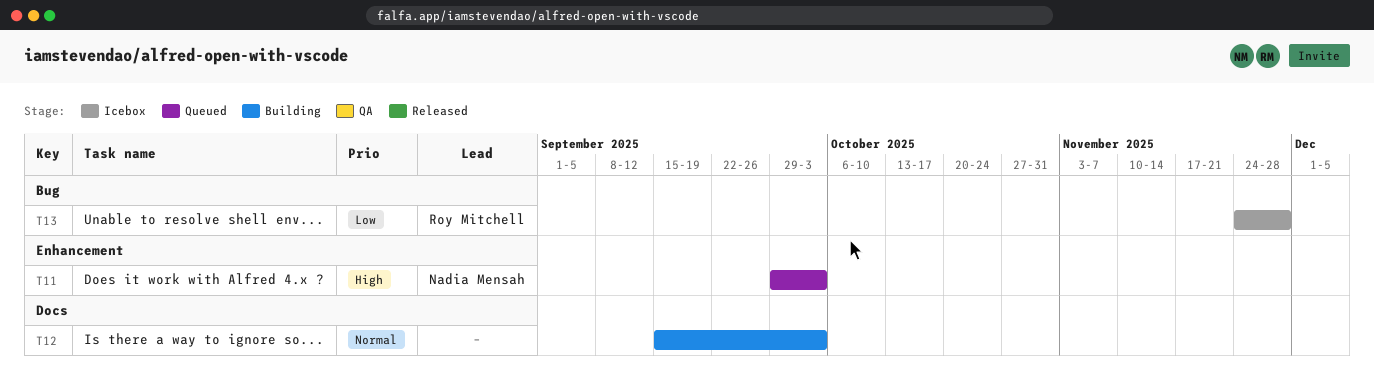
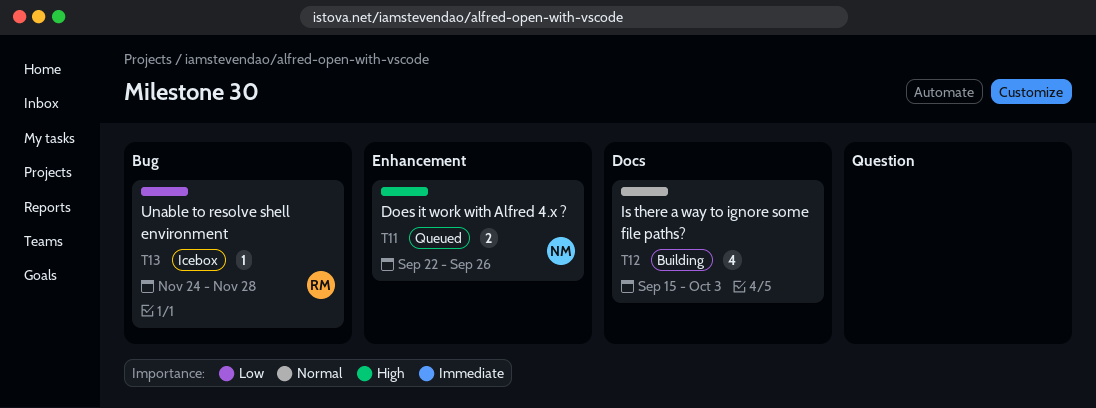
T11, start: Sep 29 -> Sep 22
T11, due: Oct 3 -> Sep 26

